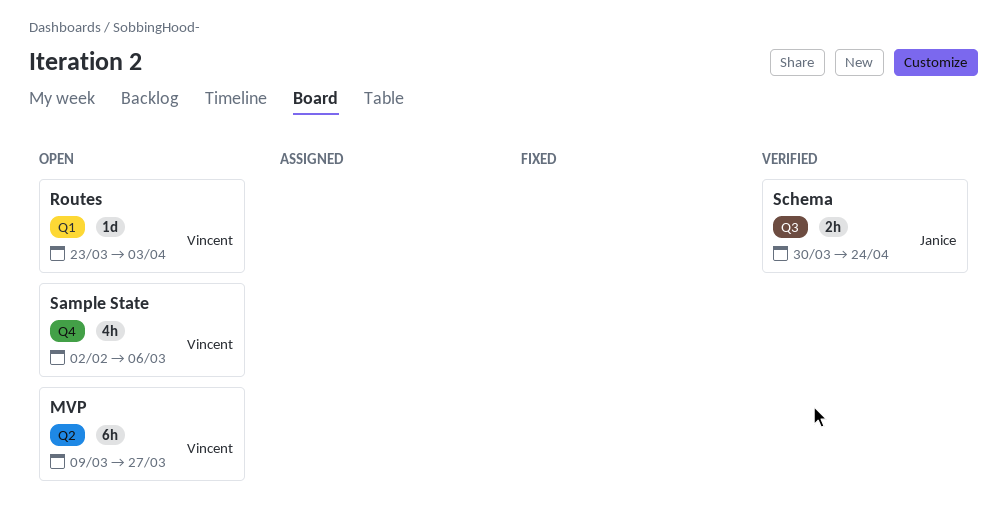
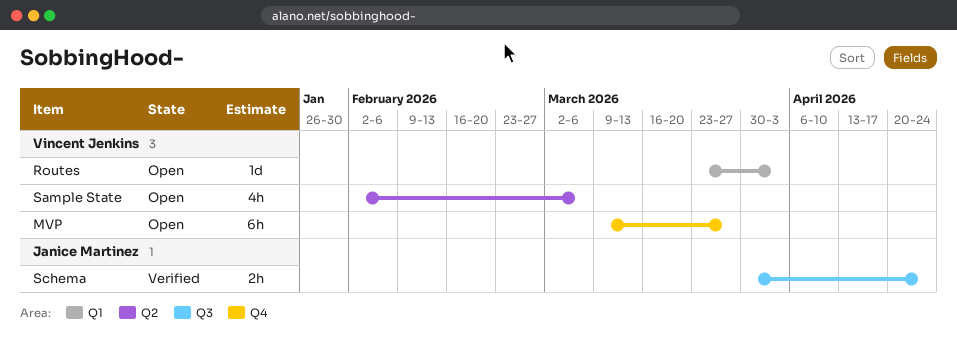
MVP, label: Q2 -> Q4
Sample State, label: Q4 -> Q2

